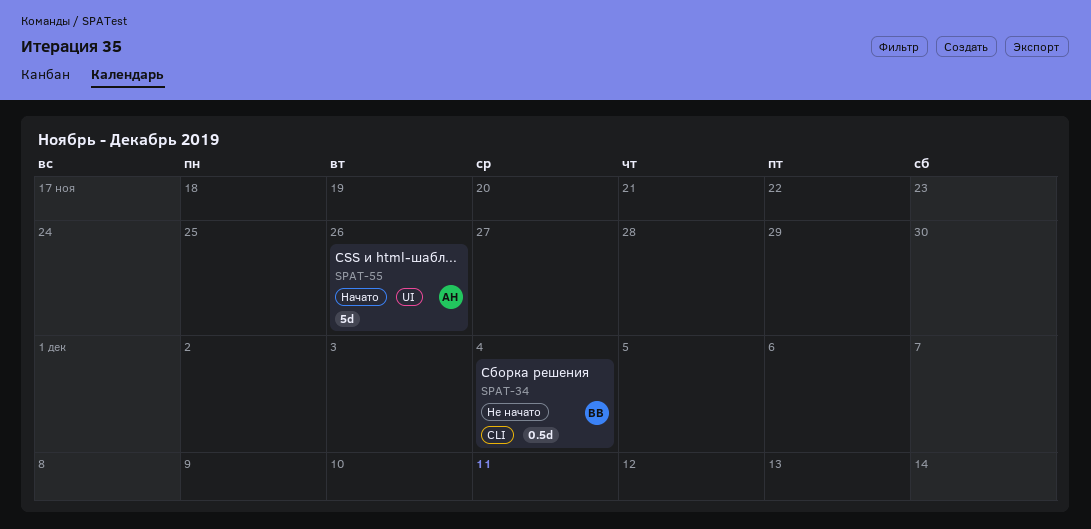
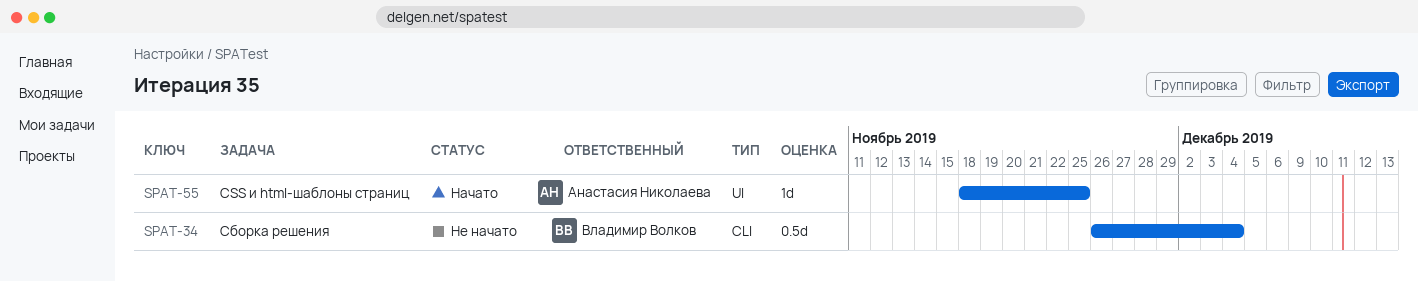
SPAT-55, estimate: 5d -> 1d
SPAT-55, due: Nov 26 -> Nov 25

